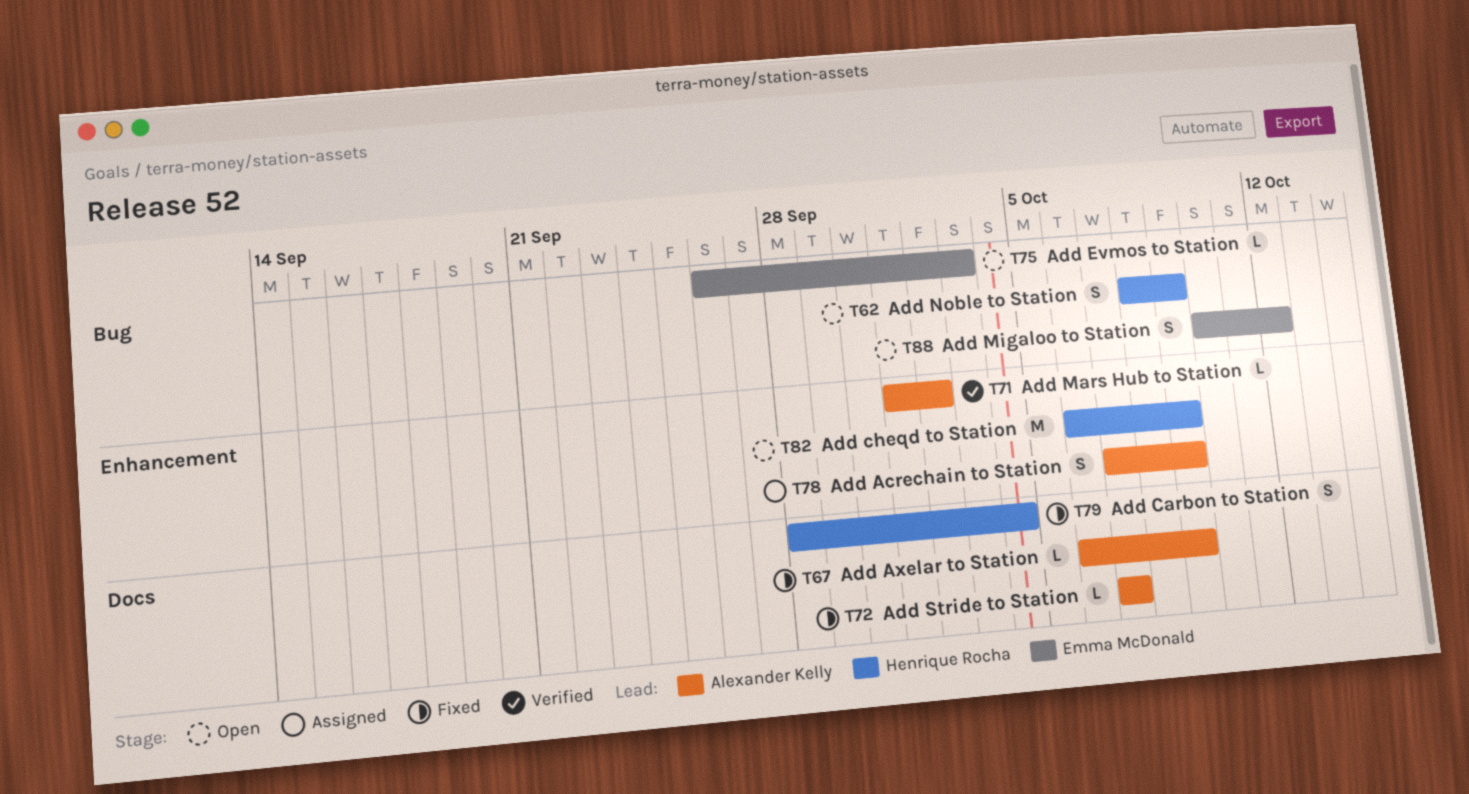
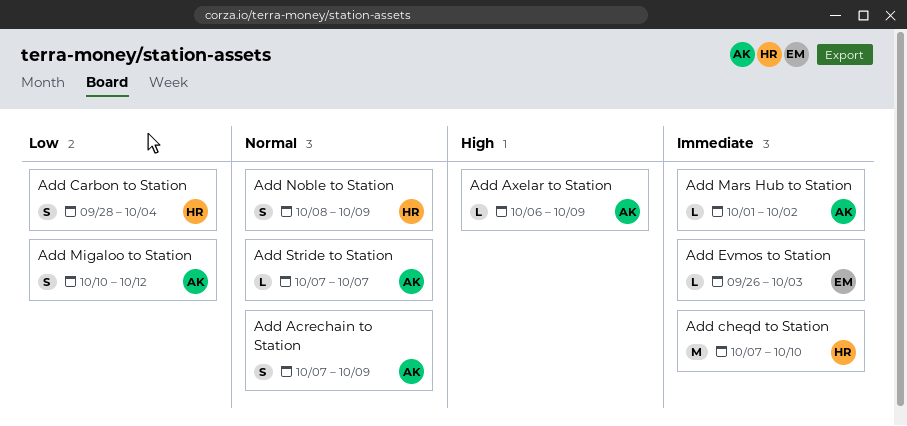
Add cheqd to Station, start: Oct 6 -> Oct 7
Add cheqd to Station, due: Oct 9 -> Oct 10
Add Migaloo to Station, owner: Emma McDonald -> Alexander Kelly

